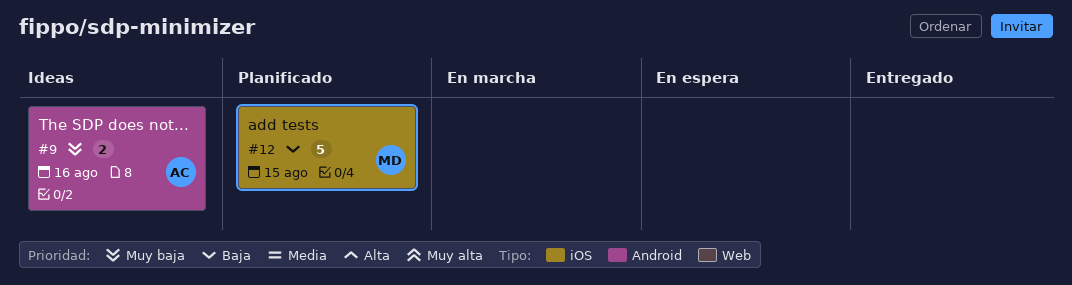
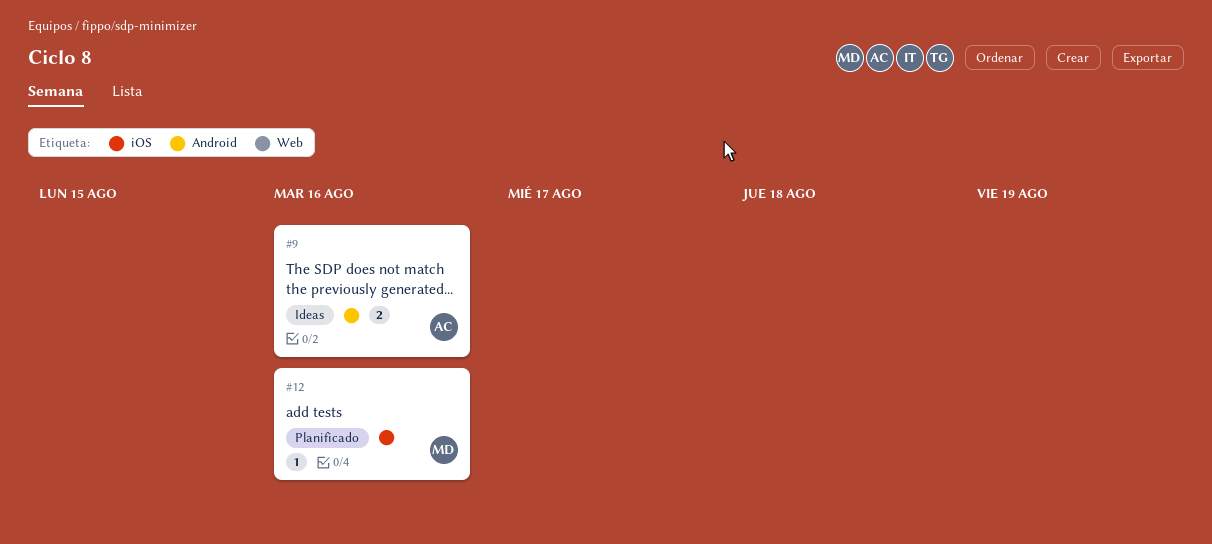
#12, estimate: 5 -> 1
#12, due: Aug 15 -> Aug 16

